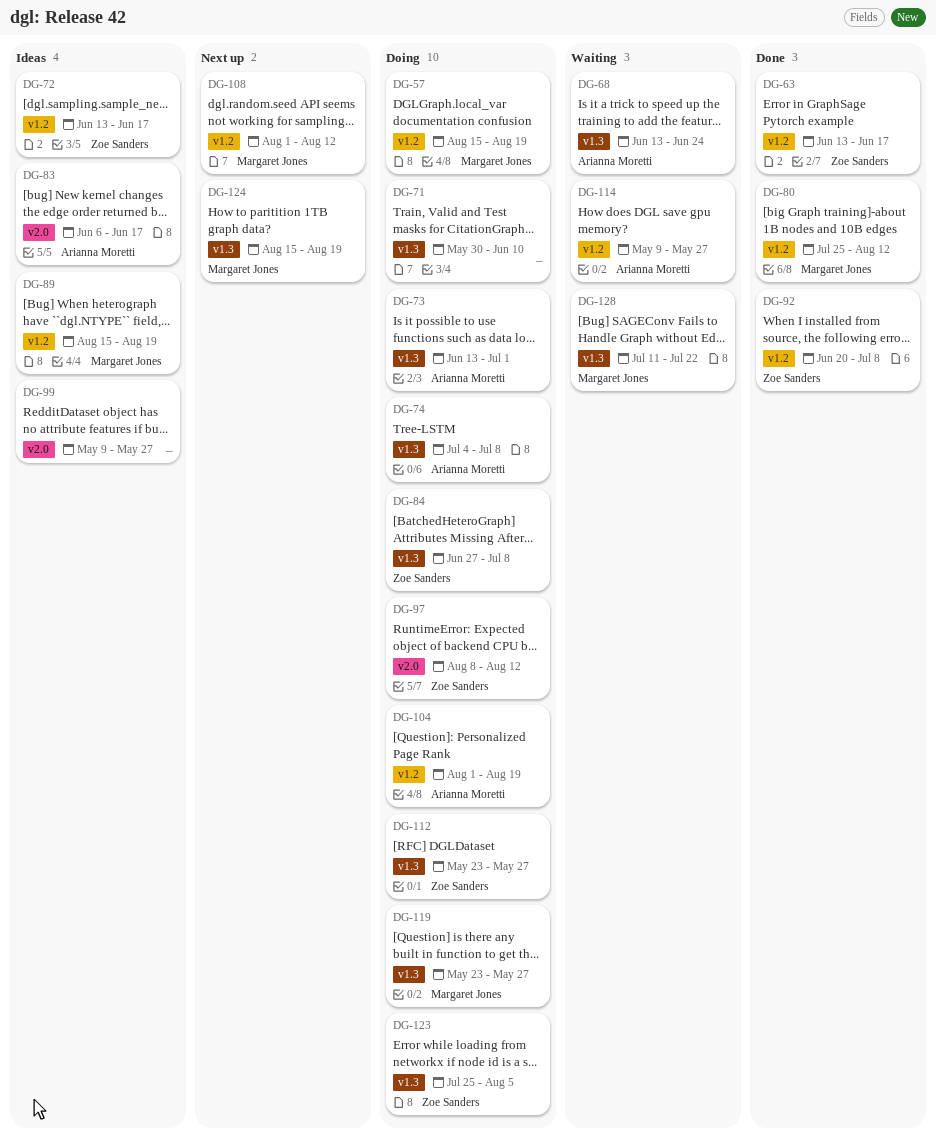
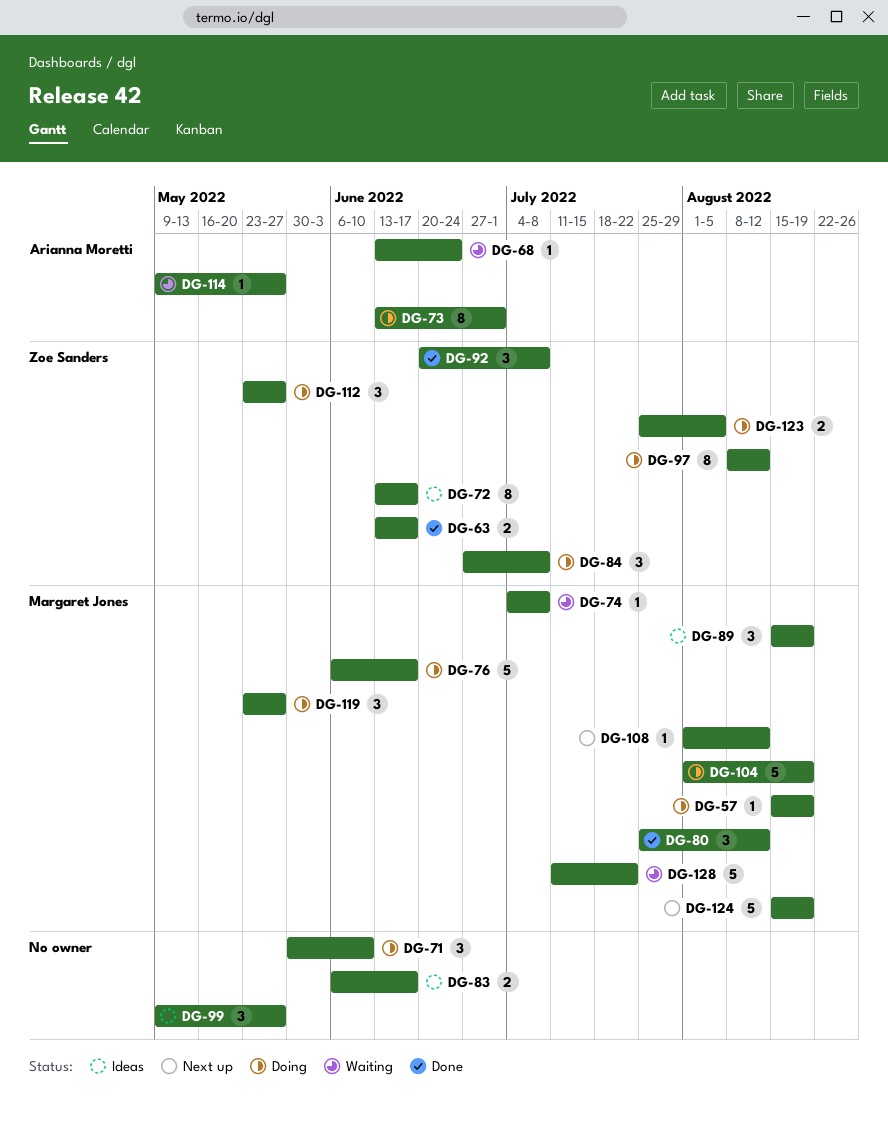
DG-74, status: Doing -> Waiting
DG-74, owner: Arianna Moretti -> Margaret Jones
DG-76: none -> present
DG-83, owner: Arianna Moretti -> none
DG-104, owner: Arianna Moretti -> Margaret Jones

